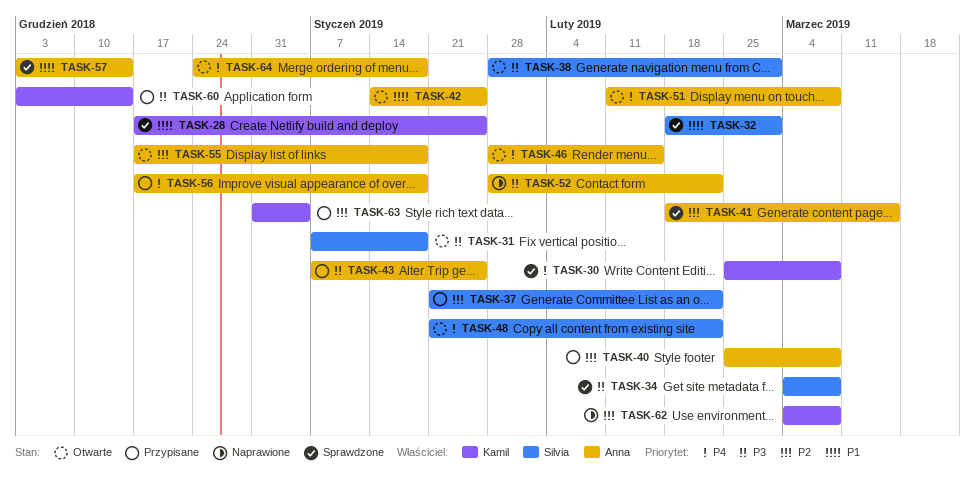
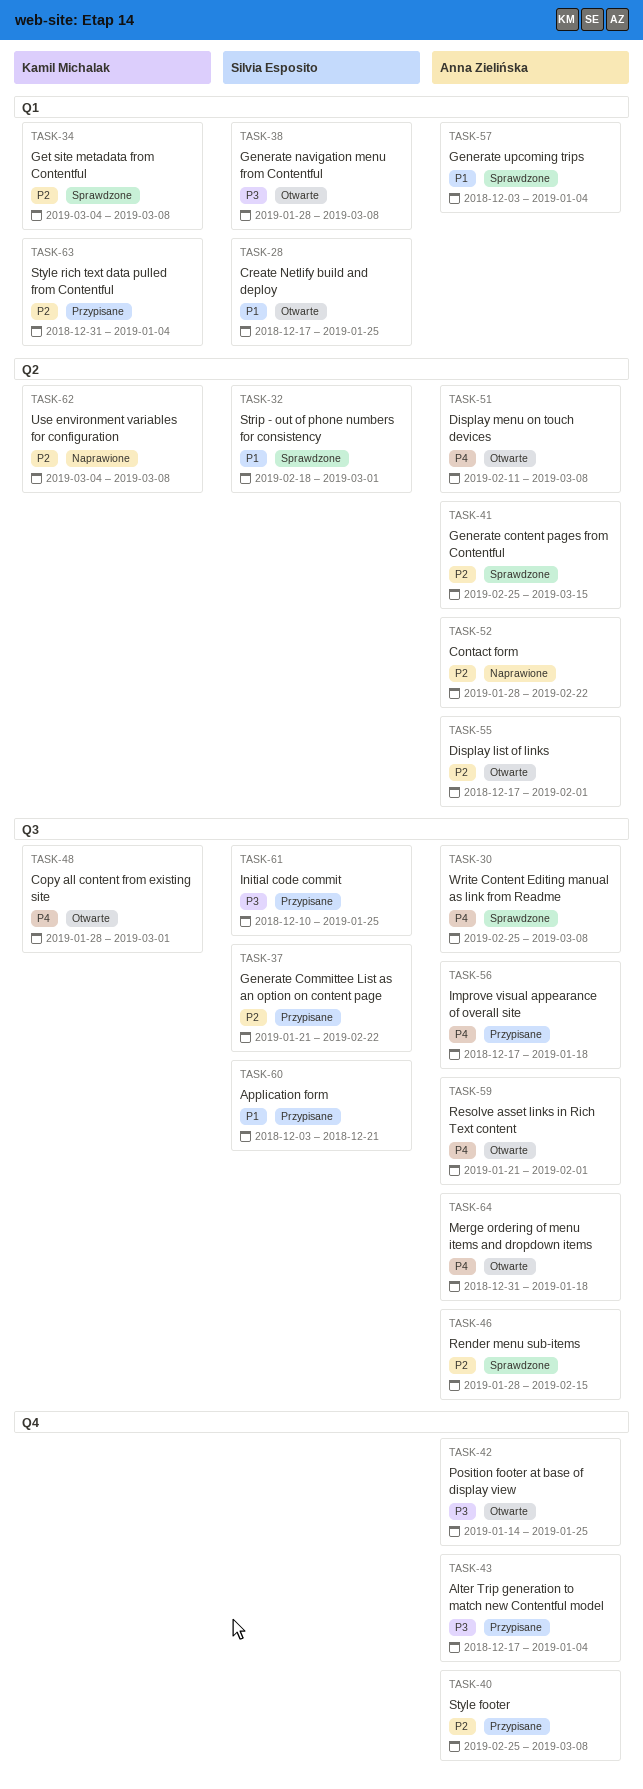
TASK-28, status: Sprawdzone -> Otwarte
TASK-28, owner: Kamil Michalak -> Silvia Esposito
TASK-30, owner: Kamil Michalak -> Anna Zielińska
TASK-31: present -> none
TASK-34, owner: Silvia Esposito -> Kamil Michalak
TASK-34, priority: P3 -> P2
TASK-38, due: Mar 1 -> Mar 8
TASK-41, start: Feb 18 -> Feb 25
TASK-42, priority: P1 -> P3
TASK-43, start: Jan 7 -> Dec 17
TASK-43, due: Jan 25 -> Jan 4
TASK-46, status: Otwarte -> Sprawdzone
TASK-46, priority: P4 -> P2
TASK-48, owner: Silvia Esposito -> Kamil Michalak
TASK-48, start: Jan 21 -> Jan 28
TASK-48, due: Feb 22 -> Mar 1
TASK-52, priority: P3 -> P2
TASK-55, due: Jan 18 -> Feb 1
TASK-57, due: Dec 14 -> Jan 4
TASK-59: none -> present
TASK-60, owner: Kamil Michalak -> Silvia Esposito
TASK-60, priority: P3 -> P1
TASK-60, due: Dec 14 -> Dec 21
TASK-61: none -> present
TASK-64, start: Dec 24 -> Dec 31

